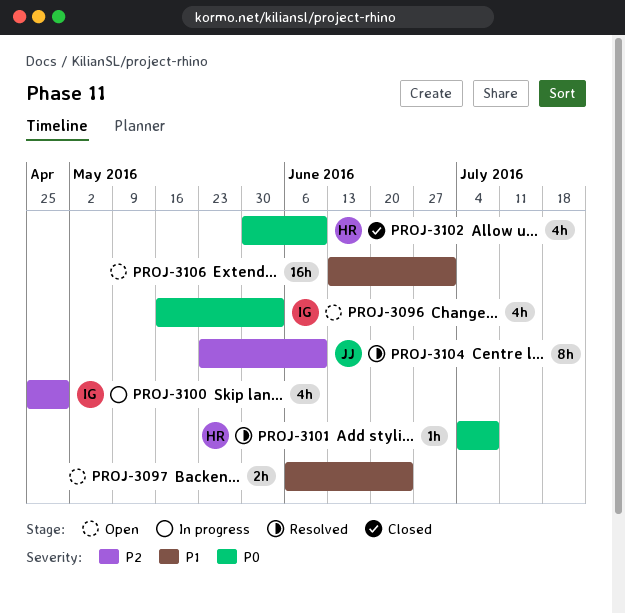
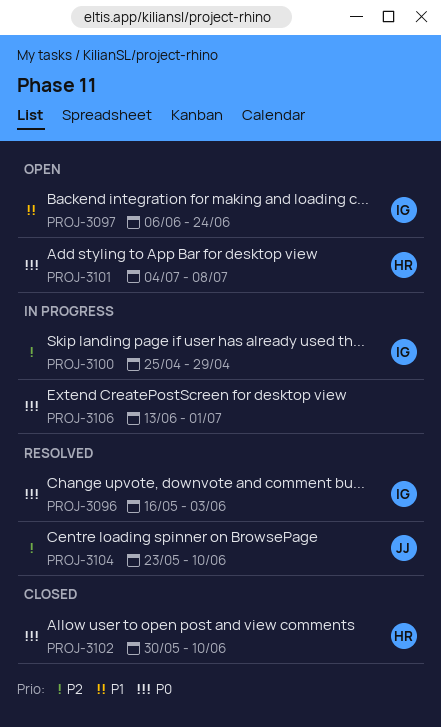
PROJ-3096, status: Open -> Resolved
PROJ-3097, owner: none -> IG
PROJ-3101, status: Resolved -> Open
PROJ-3106, status: Open -> In progress
PROJ-3106, priority: P1 -> P0

